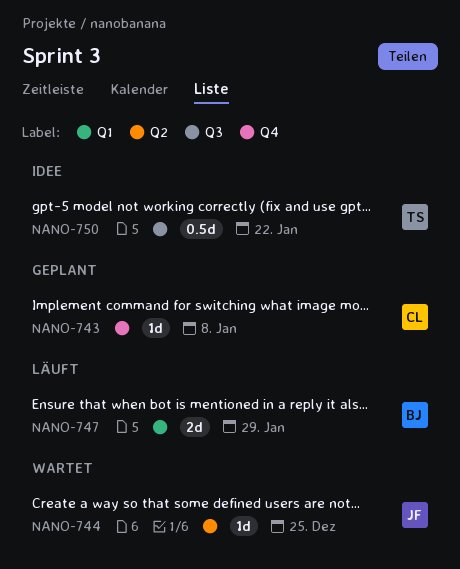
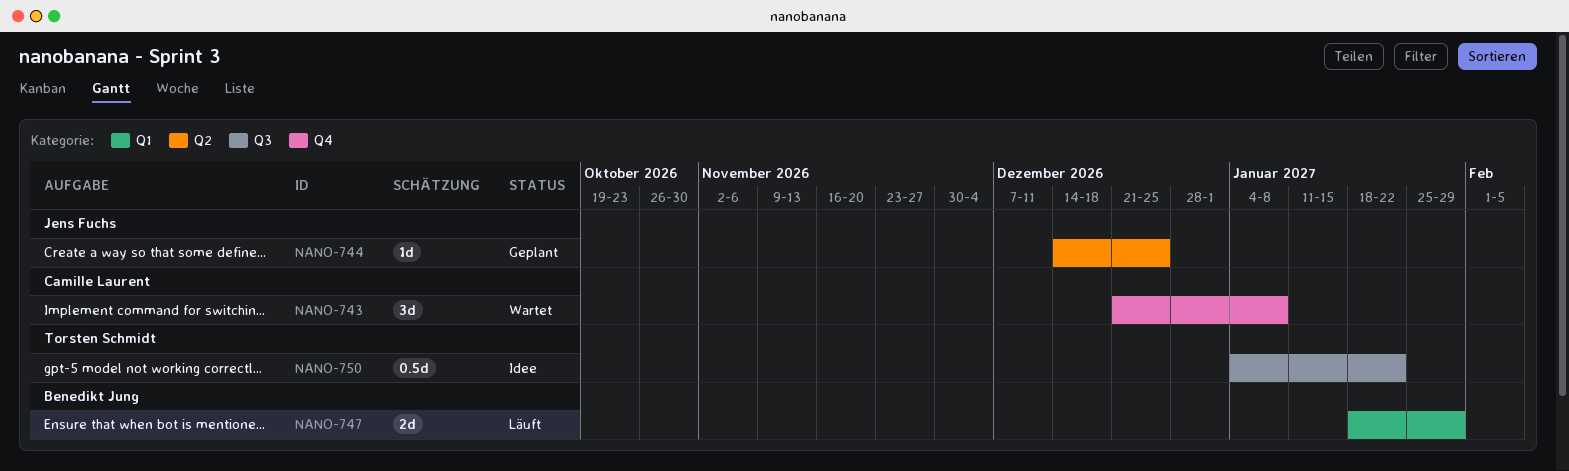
NANO-743, status: Geplant -> Wartet
NANO-743, estimate: 1d -> 3d
NANO-744, status: Wartet -> Geplant

